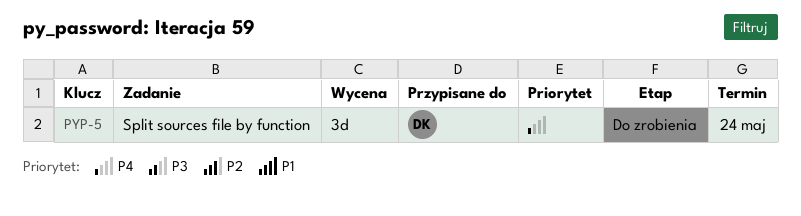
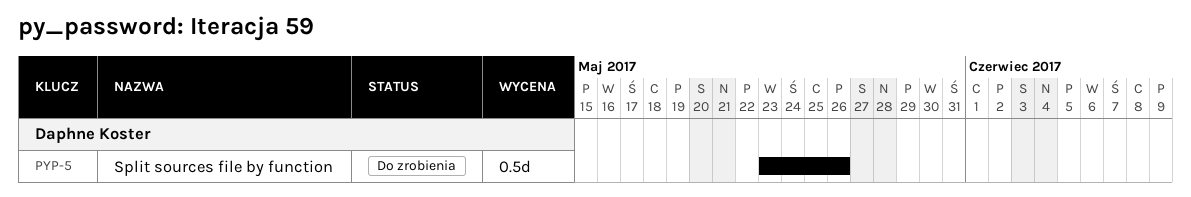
PYP-5, estimate: 3d -> 0.5d
PYP-5, due: May 24 -> May 26

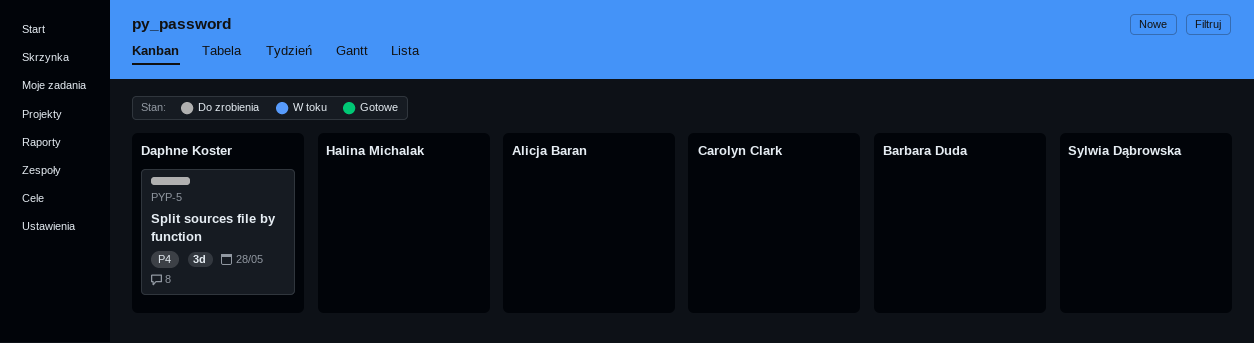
PYP-5, estimate: 0.5d -> 3d
PYP-5, due: May 26 -> May 28

